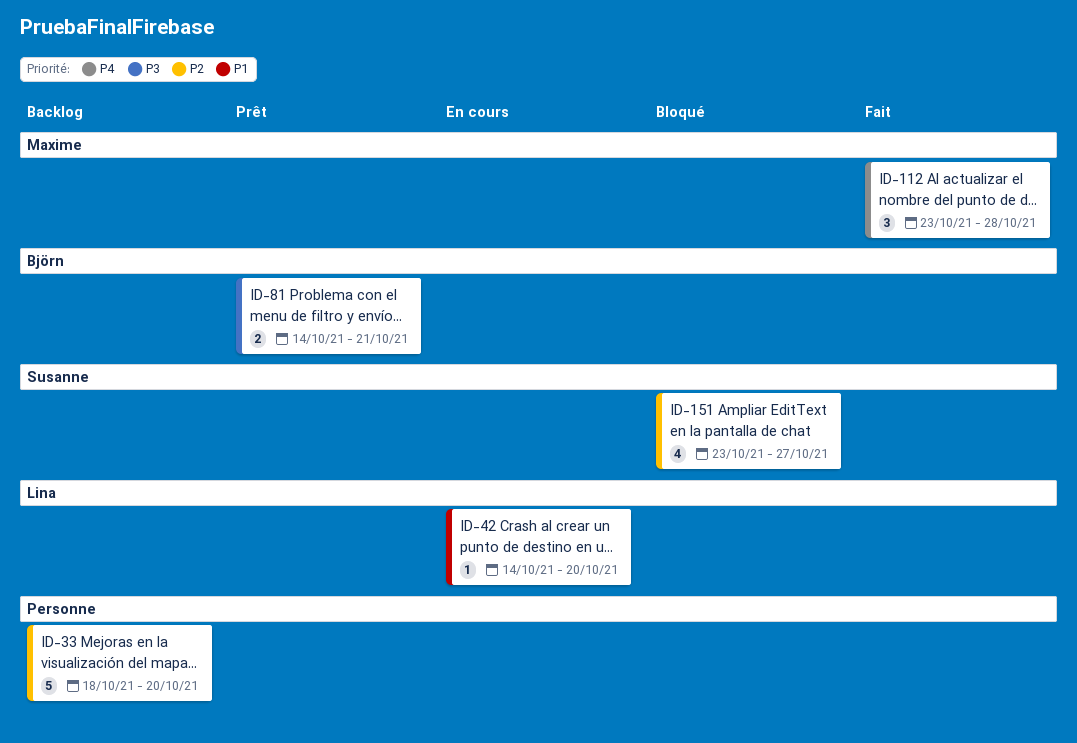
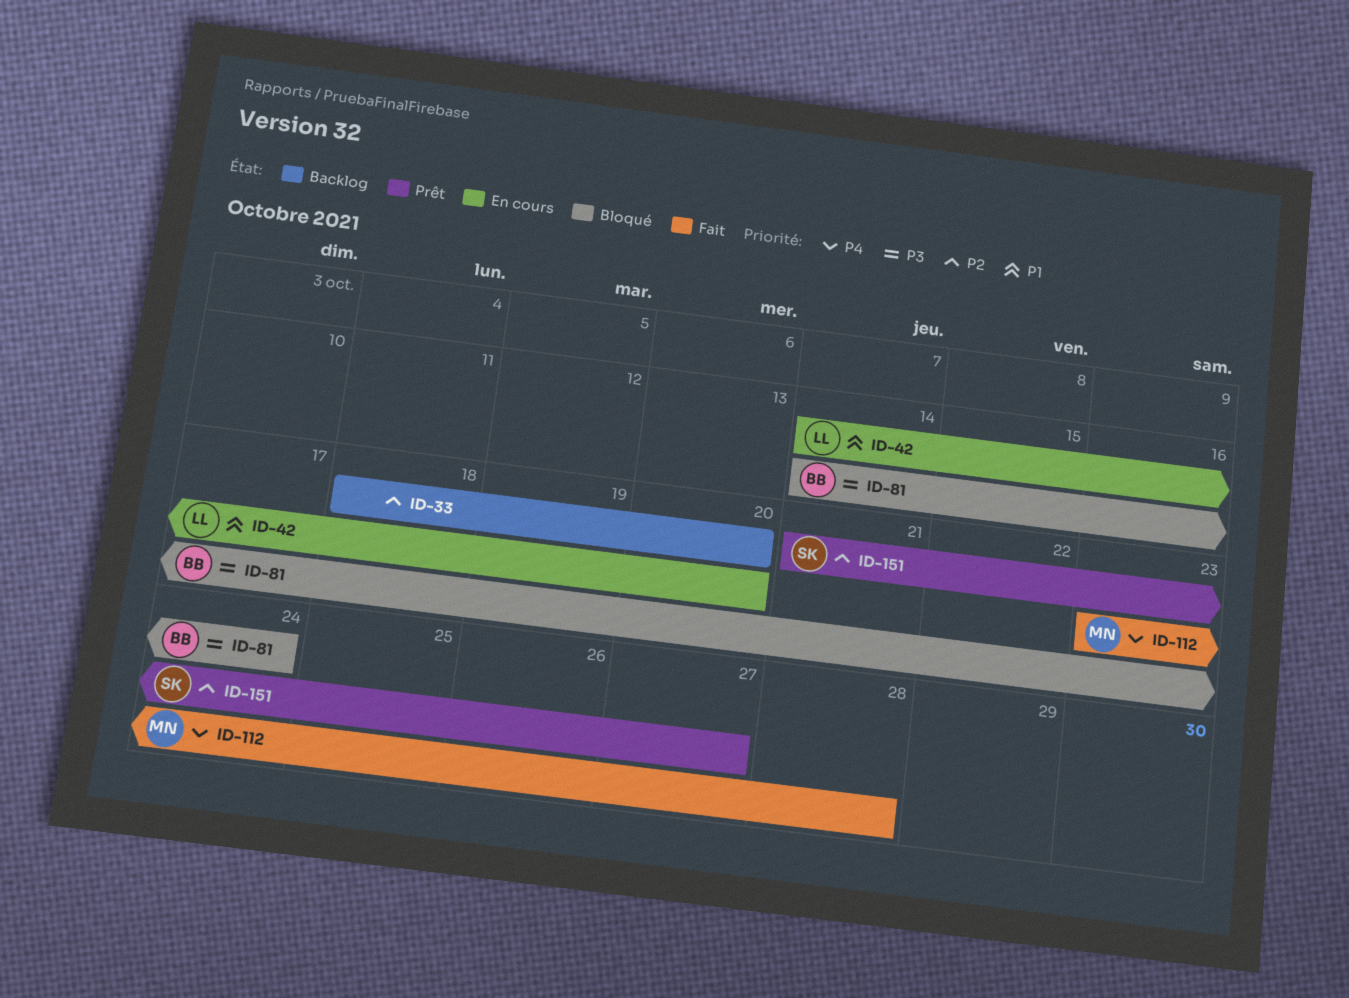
ID-81, status: Prêt -> Bloqué
ID-81, due: Oct 21 -> Oct 24
ID-151, status: Bloqué -> Prêt
ID-151, start: Oct 23 -> Oct 21

